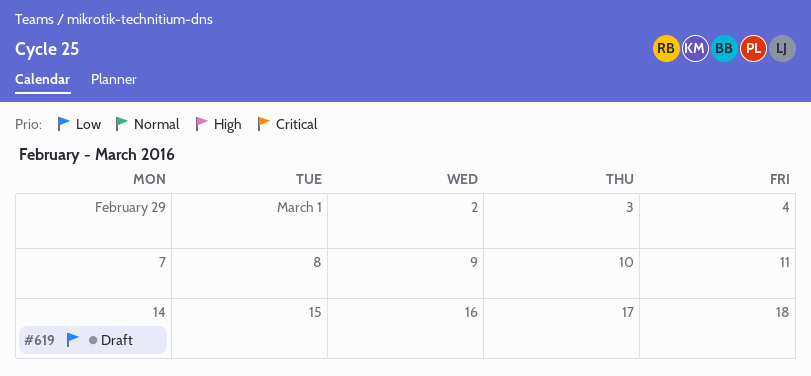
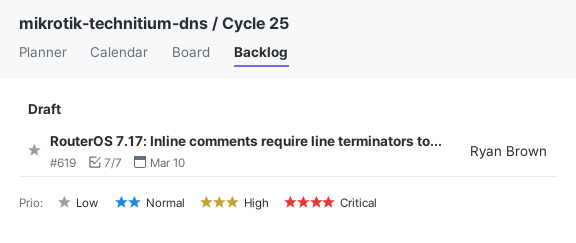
#619, due: Mar 14 -> Mar 10

